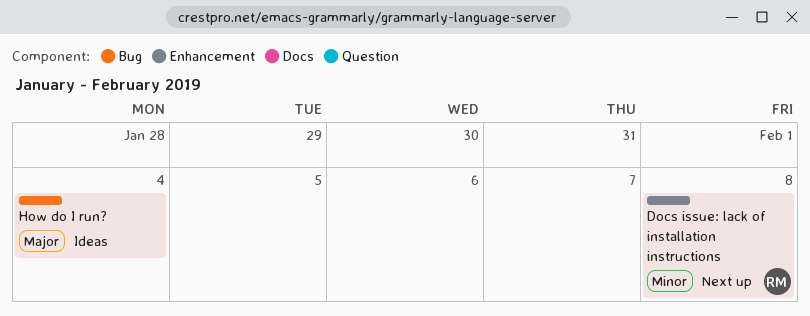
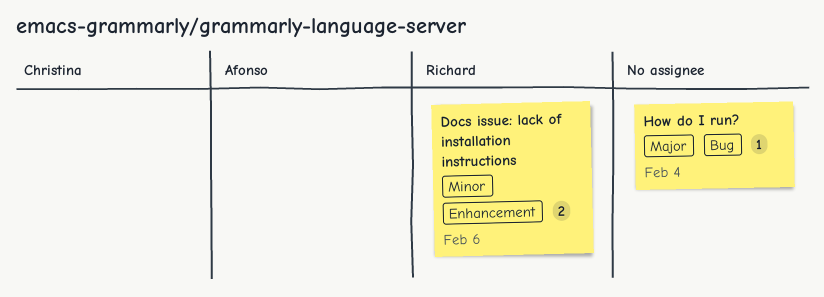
Docs issue: lack of installation instructions, due: Feb 8 -> Feb 6

